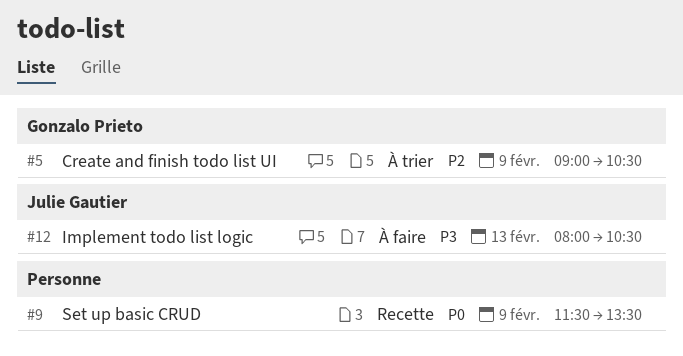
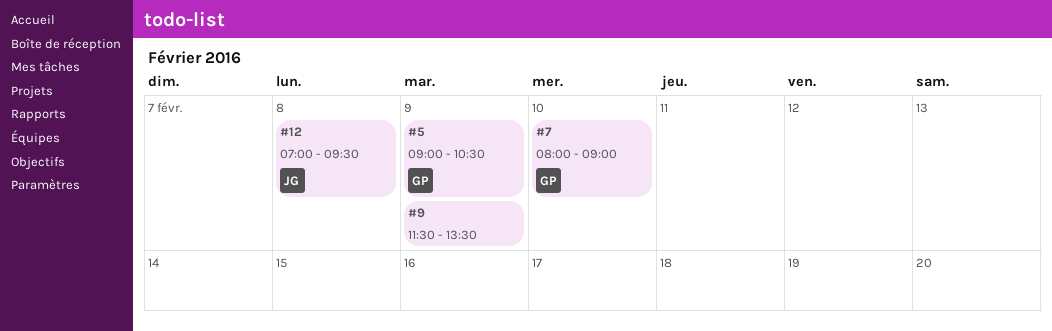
#7: none -> present
#12, day: Feb 13 -> Feb 8
#12, begins: 08:00 -> 07:00
#12, ends: 10:30 -> 09:30

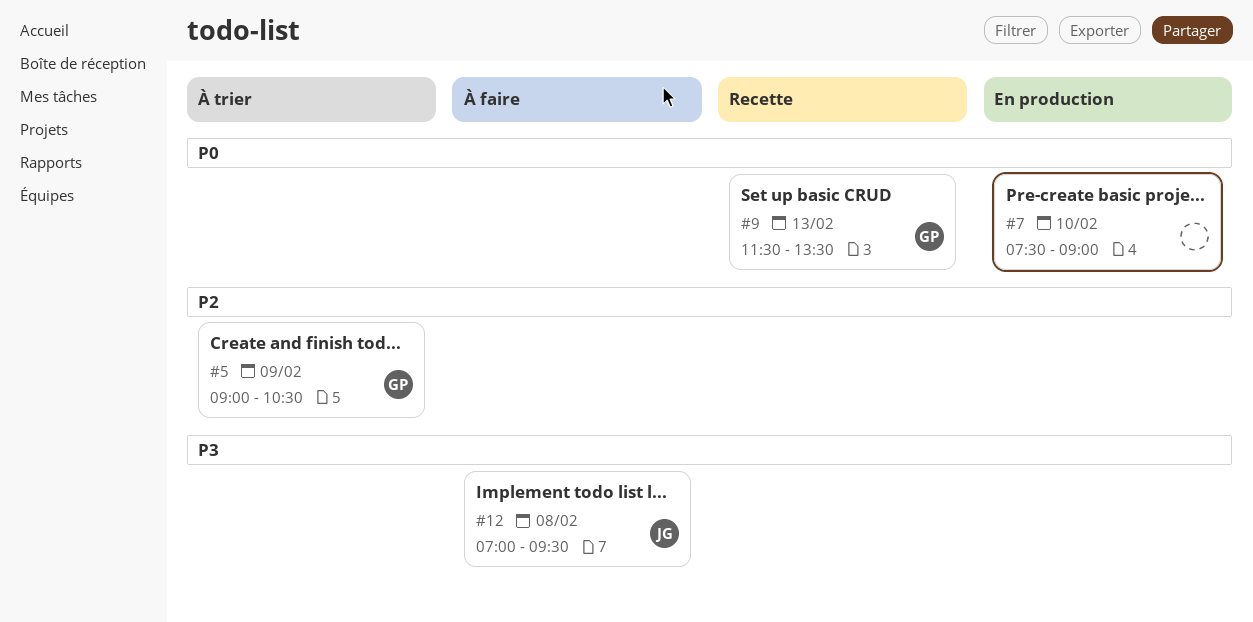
#7, owner: GP -> none
#7, begins: 08:00 -> 07:30
#9, owner: none -> GP
#9, day: Feb 9 -> Feb 13

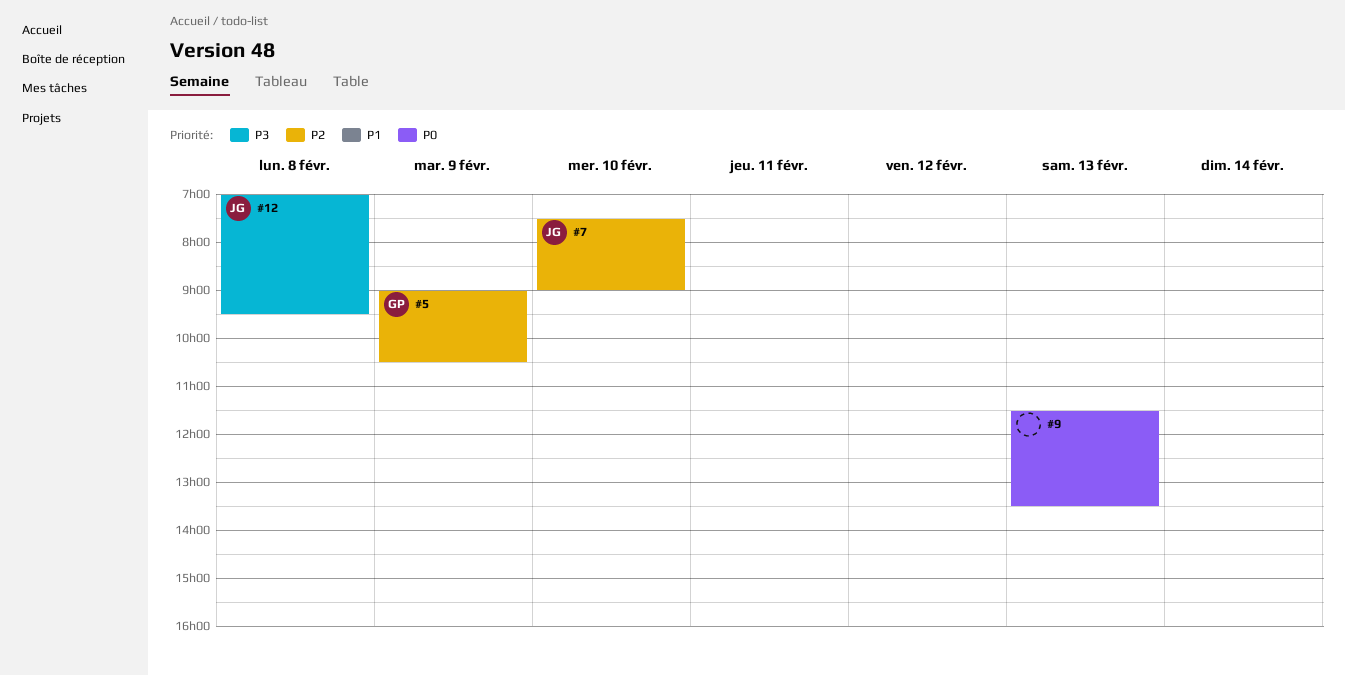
#7, owner: none -> JG
#7, priority: P0 -> P2
#9, owner: GP -> none

